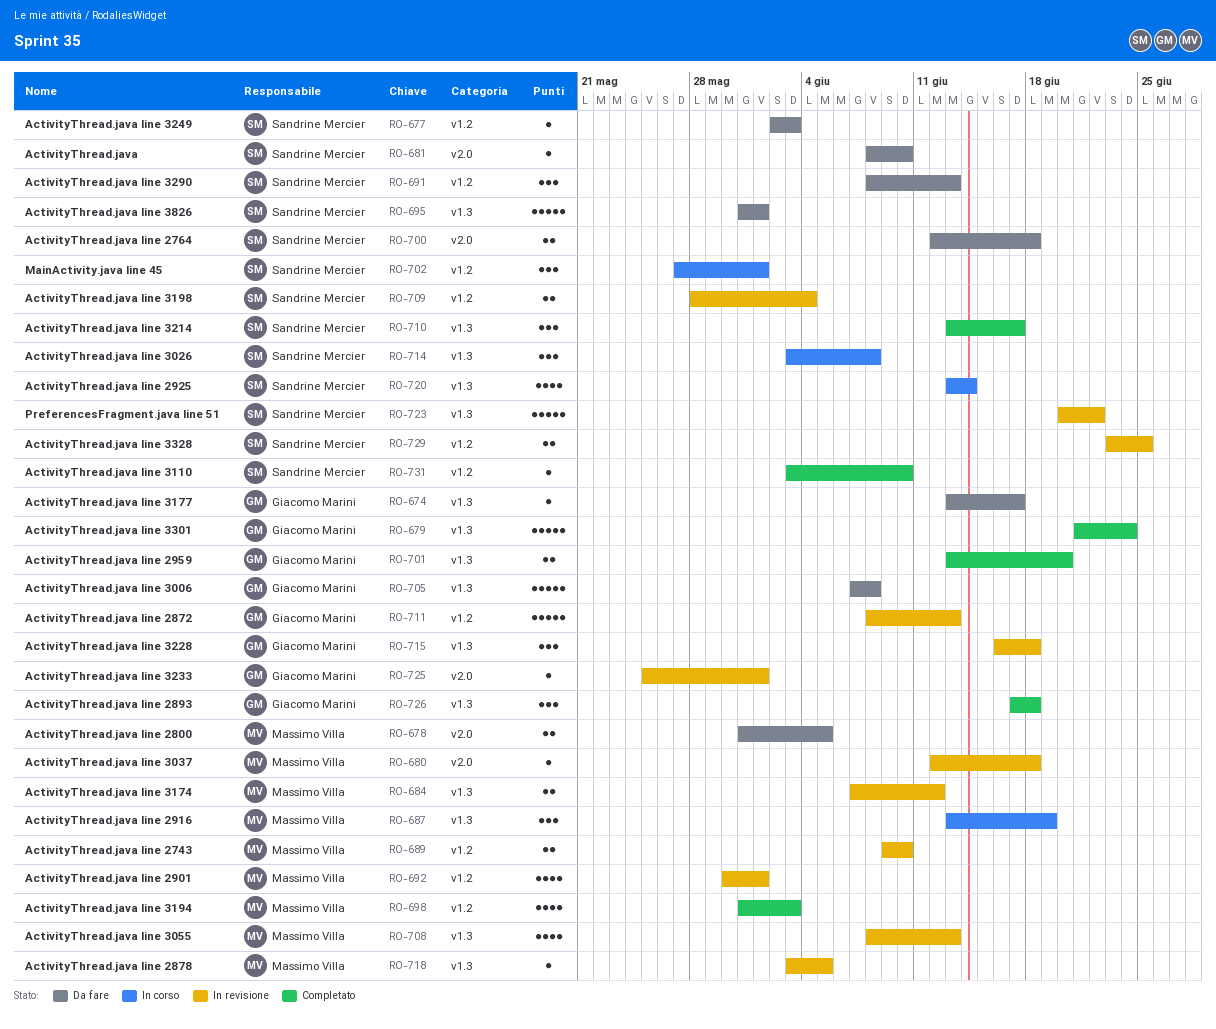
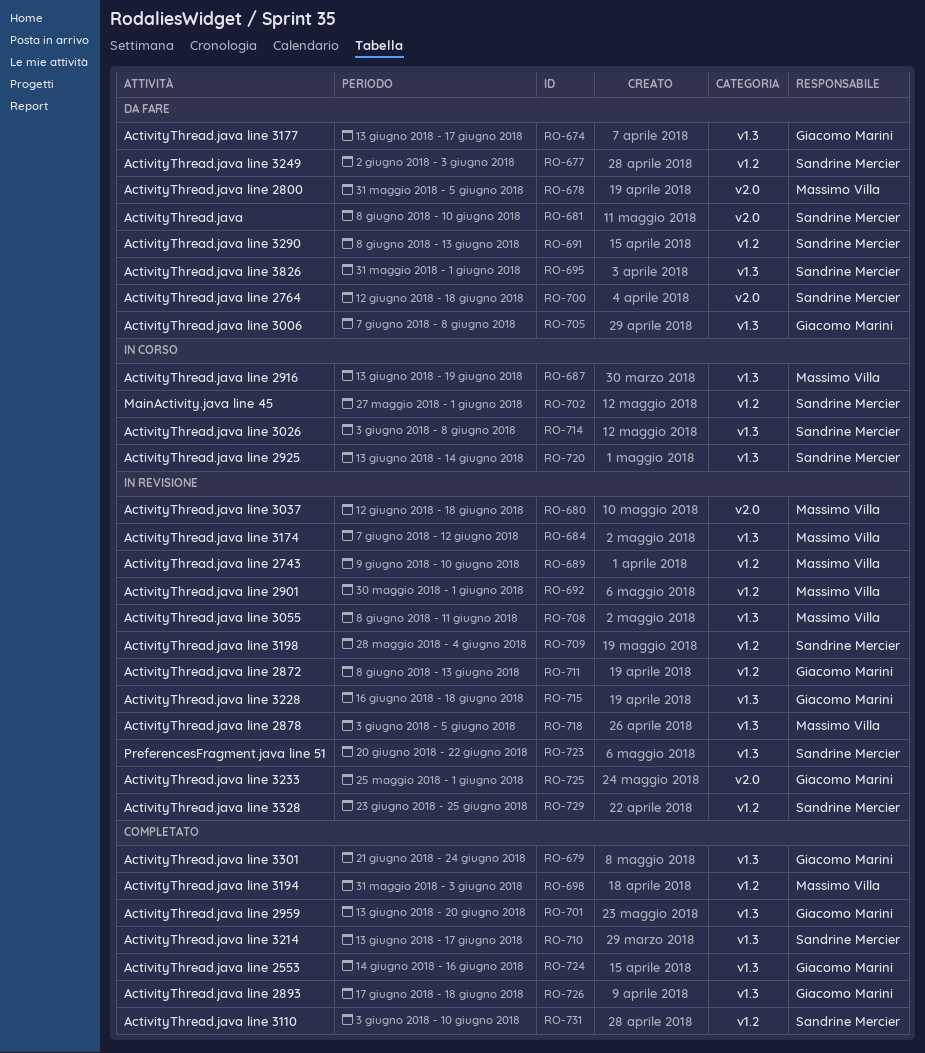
RO-708, due: Jun 13 -> Jun 11
RO-724: none -> present

